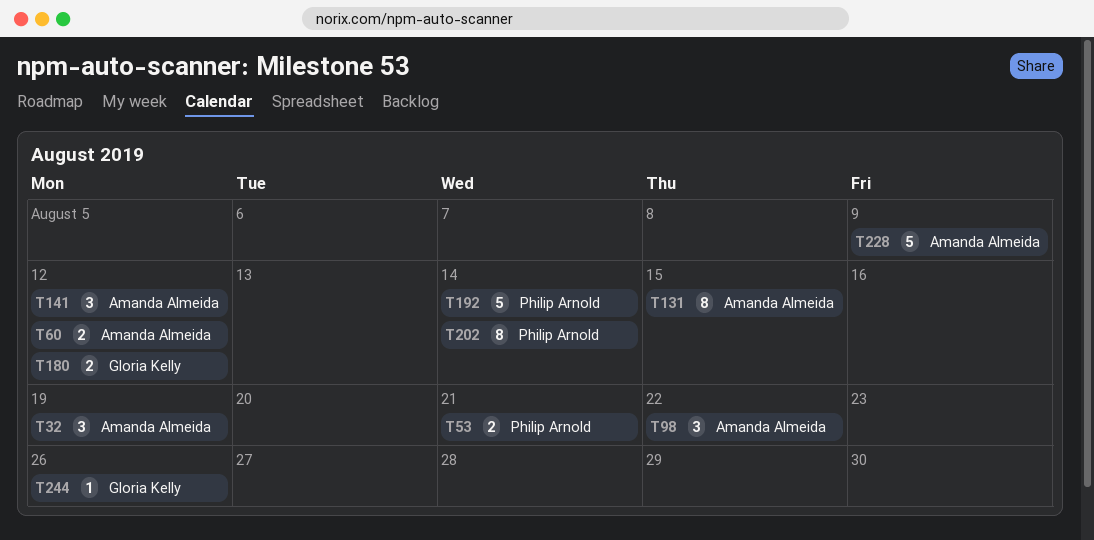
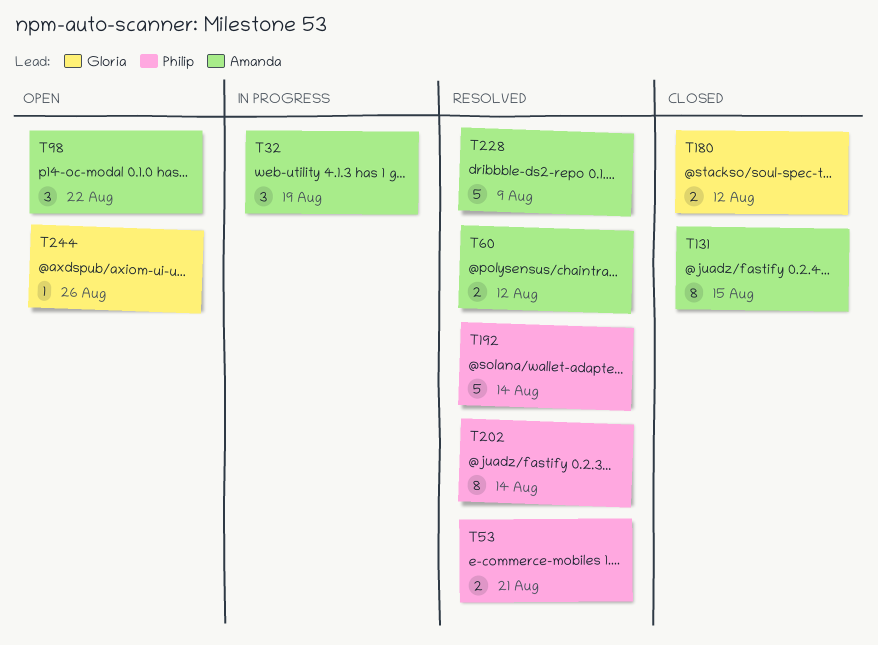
T141: present -> none

